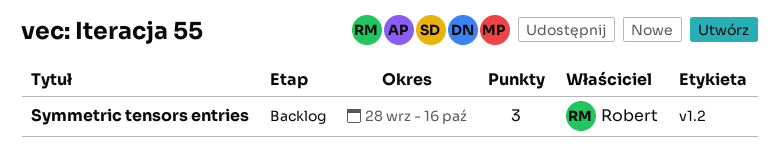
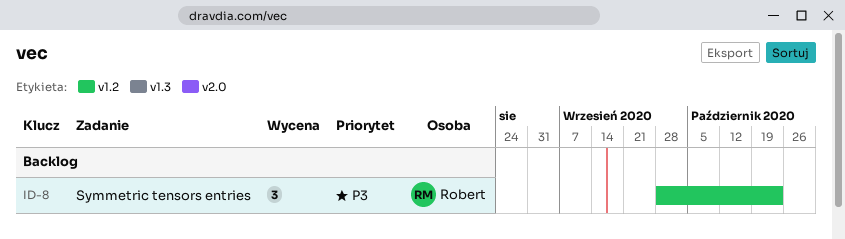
Symmetric tensors entries, due: Oct 16 -> Oct 23

